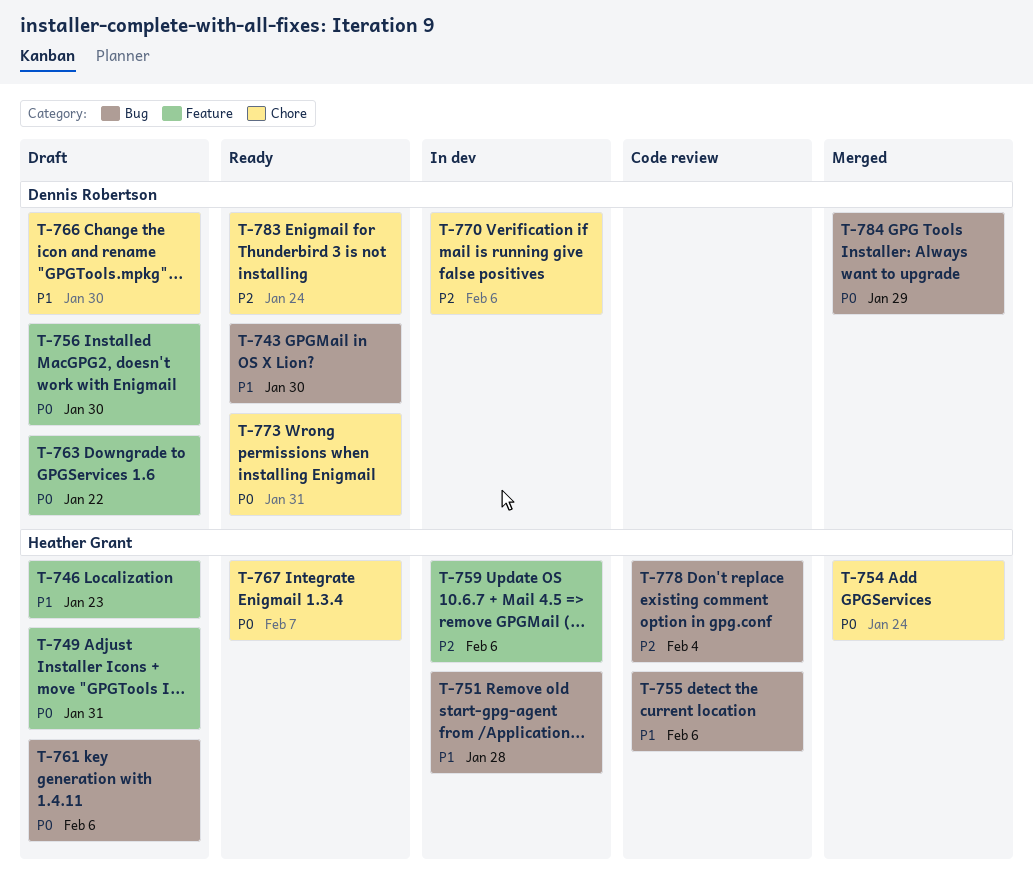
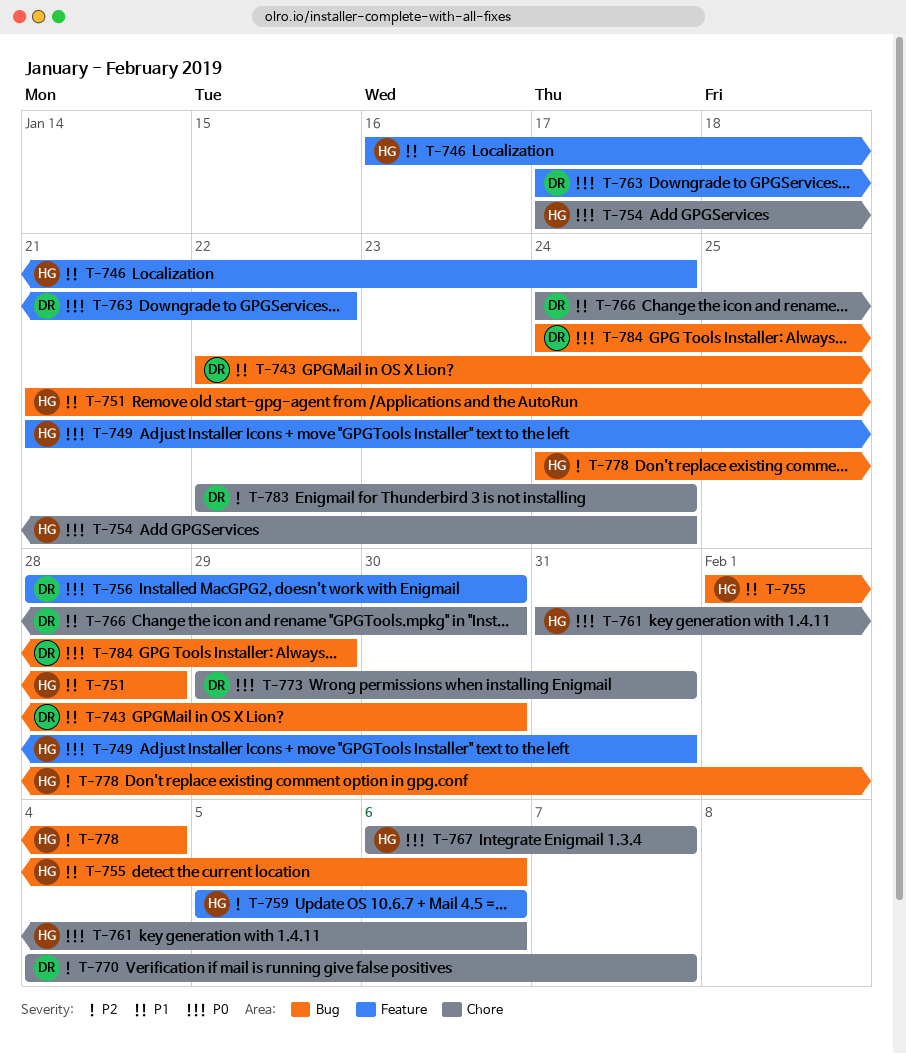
T-746, due: Jan 23 -> Jan 24
T-761, label: Bug -> Chore
T-770, due: Feb 6 -> Feb 7

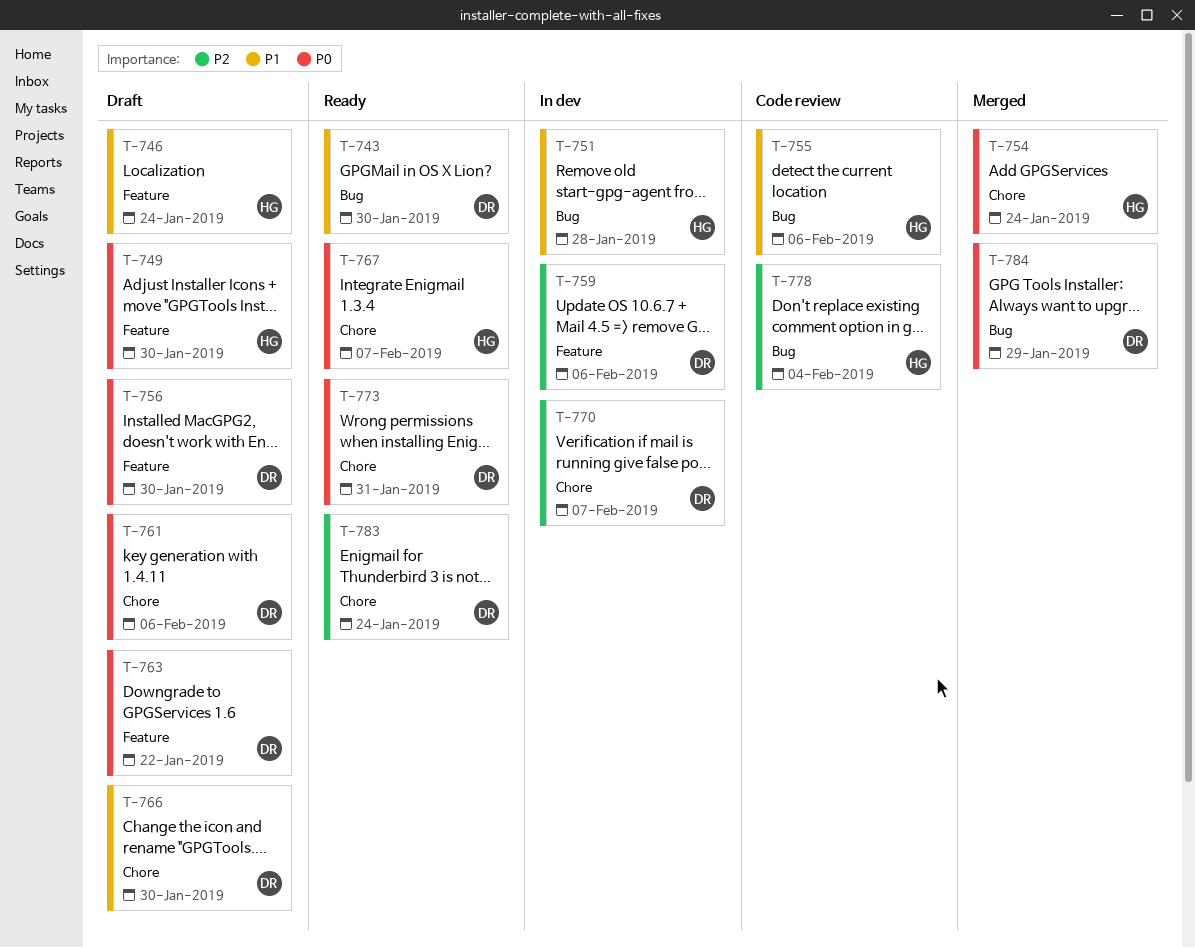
T-749, due: Jan 31 -> Jan 30
T-759, owner: HG -> DR
T-761, owner: HG -> DR

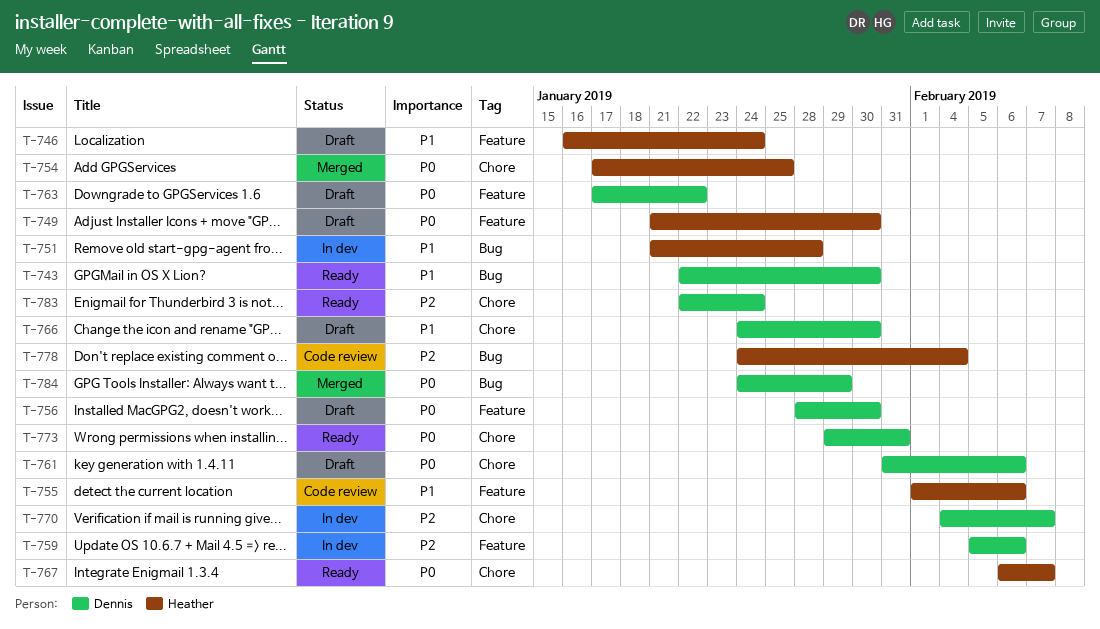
T-754, due: Jan 24 -> Jan 25
T-755, label: Bug -> Feature

